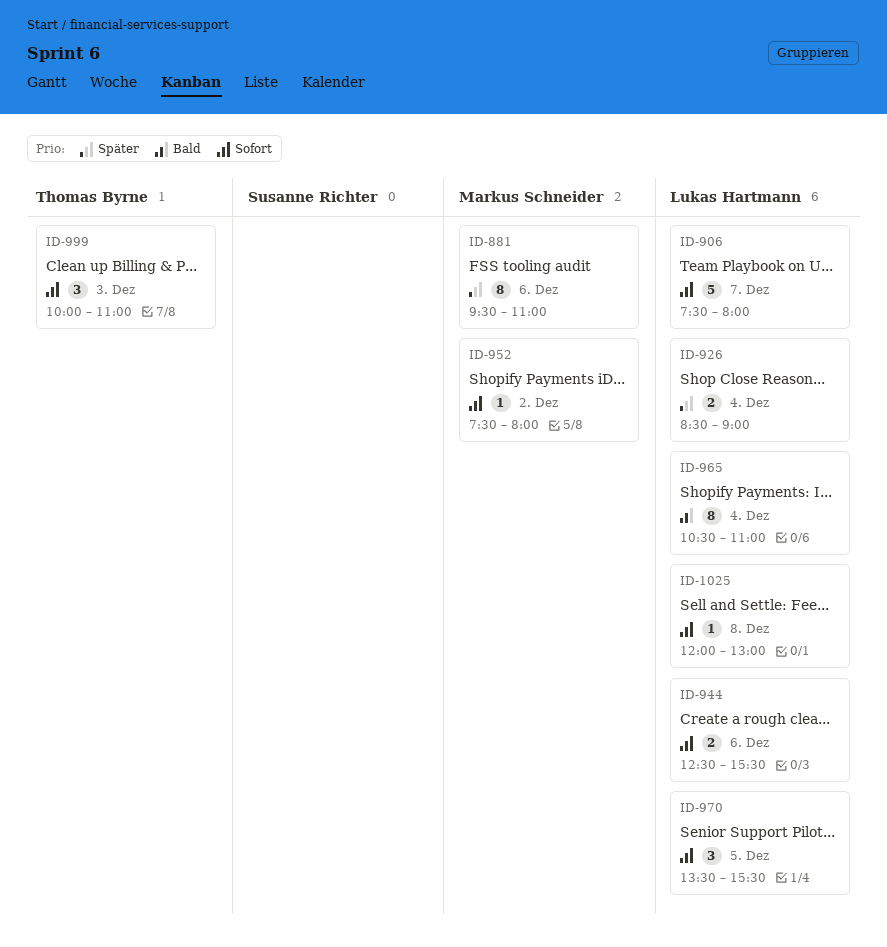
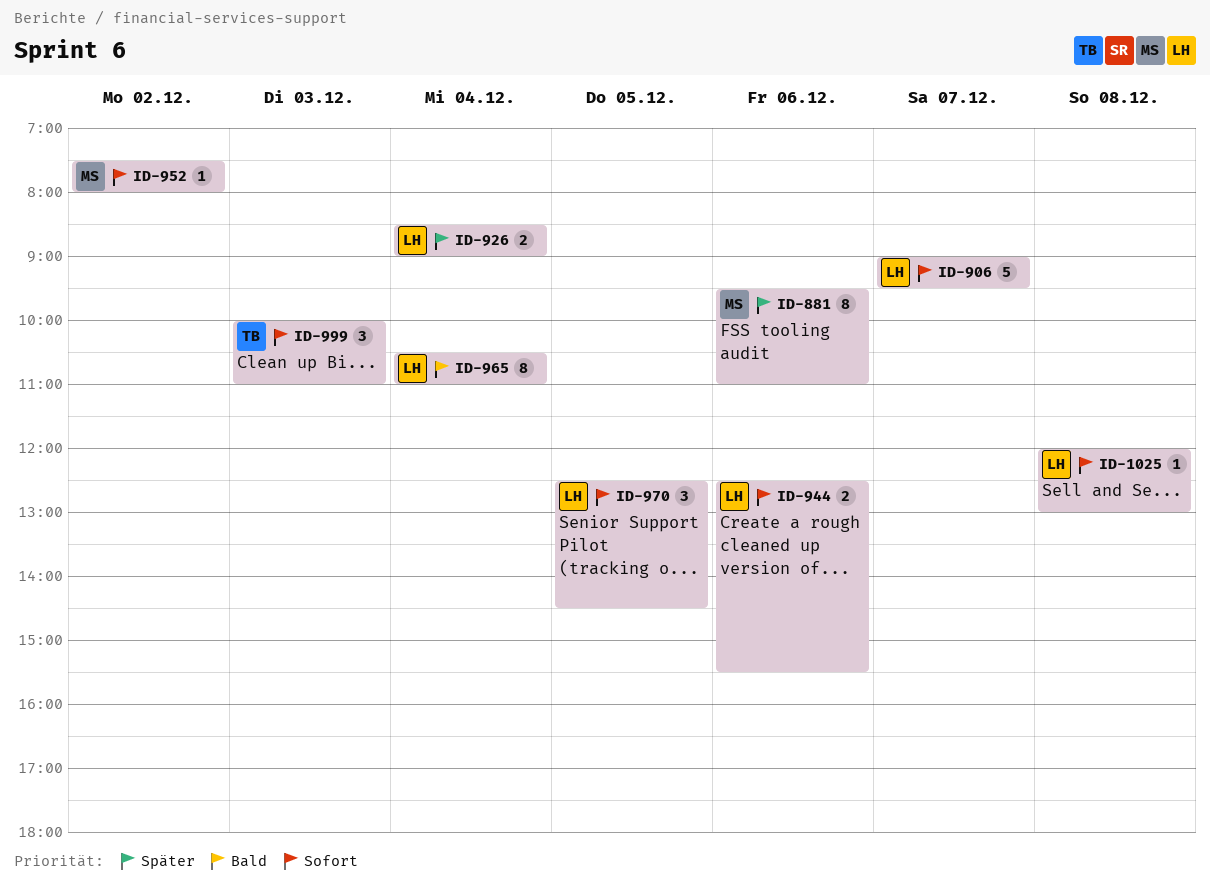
ID-906, begins: 07:30 -> 09:00
ID-906, ends: 08:00 -> 09:30
ID-970, begins: 13:30 -> 12:30
ID-970, ends: 15:30 -> 14:30

